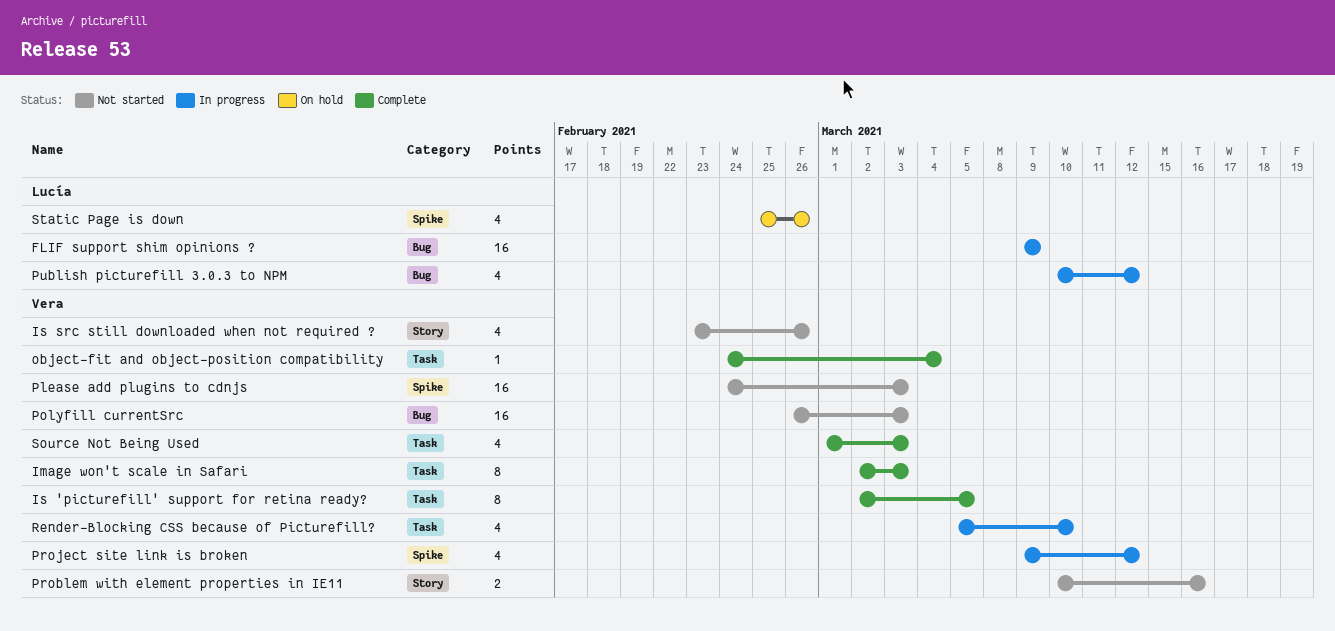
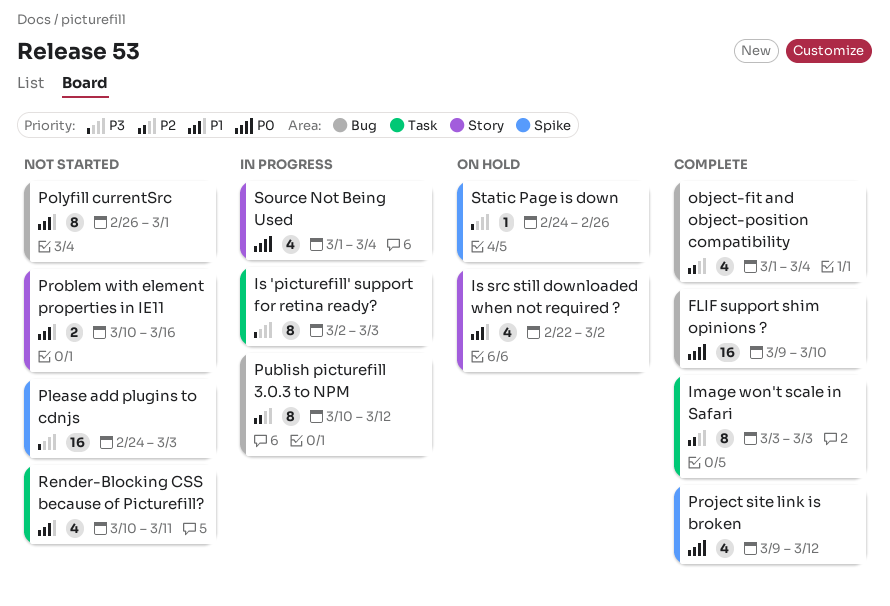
FLIF support shim opinions ?, status: In progress -> Complete
FLIF support shim opinions ?, due: Mar 9 -> Mar 10
Image won't scale in Safari, start: Mar 2 -> Mar 3
Is 'picturefill' support for retina ready?, status: Complete -> In progress
Is 'picturefill' support for retina ready?, due: Mar 5 -> Mar 3
Is src still downloaded when not required ?, status: Not started -> On hold
Is src still downloaded when not required ?, start: Feb 23 -> Feb 22
Is src still downloaded when not required ?, due: Feb 26 -> Mar 2
object-fit and object-position compatibility, label: Task -> Bug
object-fit and object-position compatibility, estimate: 1 -> 4
object-fit and object-position compatibility, start: Feb 24 -> Mar 1
Polyfill currentSrc, estimate: 16 -> 8
Polyfill currentSrc, due: Mar 3 -> Mar 1
Project site link is broken, status: In progress -> Complete
Publish picturefill 3.0.3 to NPM, estimate: 4 -> 8
Render-Blocking CSS because of Picturefill?, status: In progress -> Not started
Render-Blocking CSS because of Picturefill?, start: Mar 5 -> Mar 10
Render-Blocking CSS because of Picturefill?, due: Mar 10 -> Mar 11
Source Not Being Used, status: Complete -> In progress
Source Not Being Used, label: Task -> Story
Source Not Being Used, due: Mar 3 -> Mar 4
Static Page is down, estimate: 4 -> 1
Static Page is down, start: Feb 25 -> Feb 24

